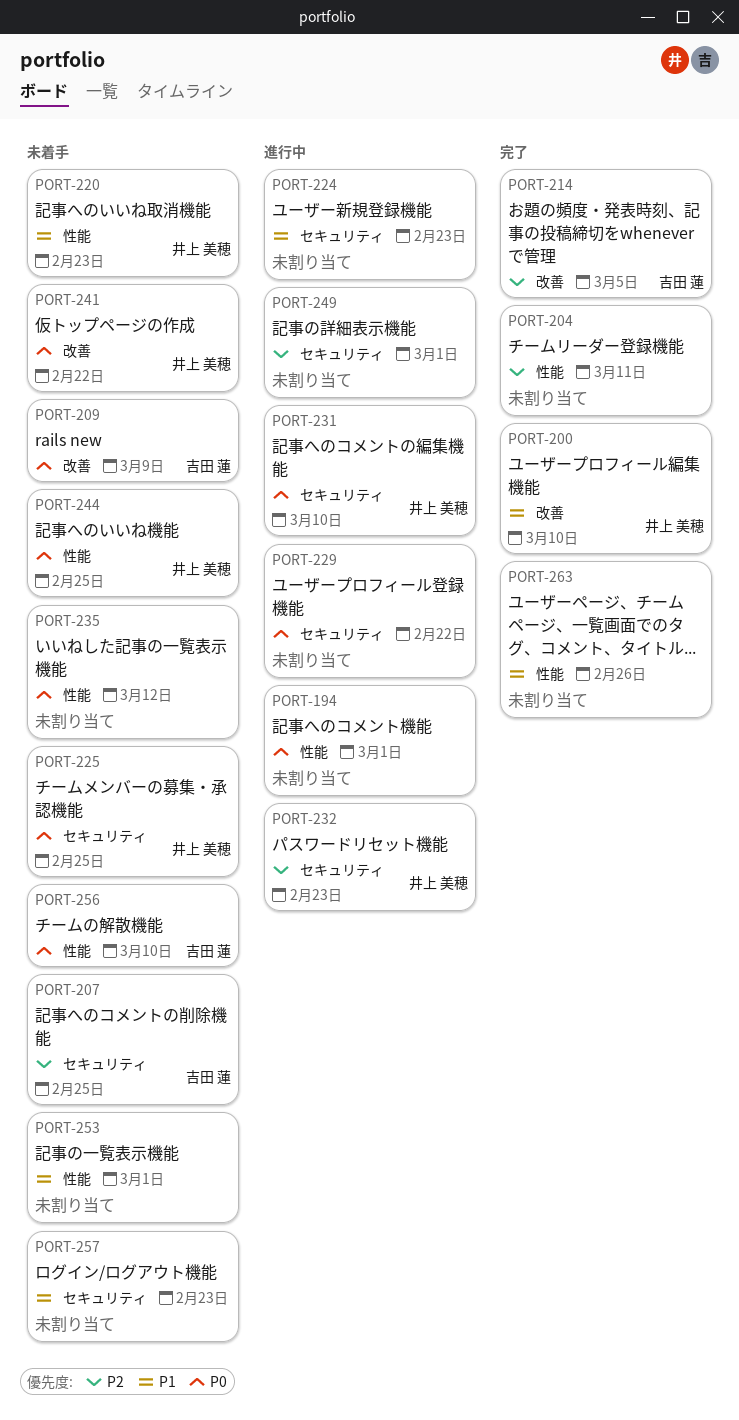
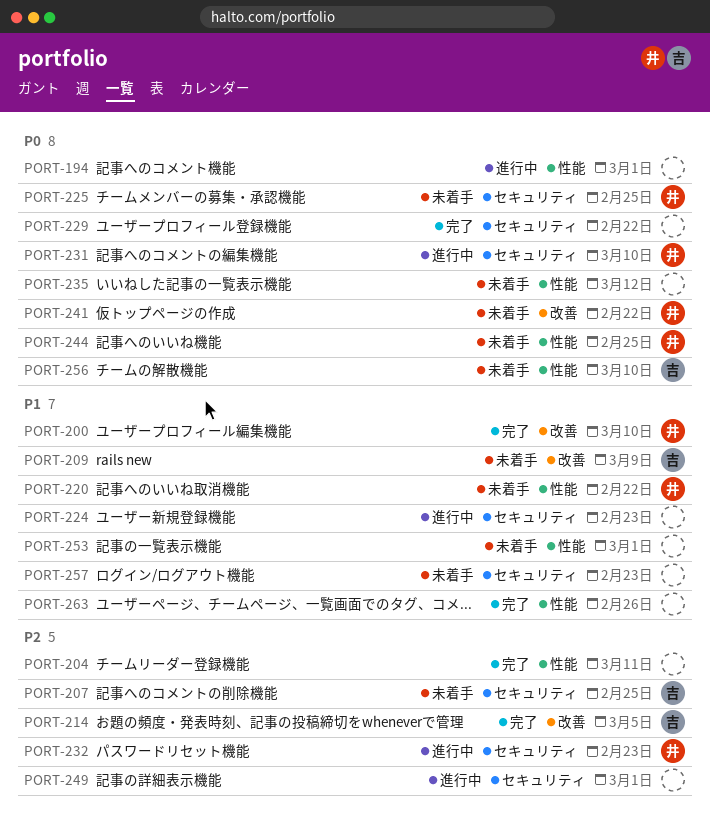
PORT-209, priority: P0 -> P1
PORT-220, due: Feb 23 -> Feb 22
PORT-229, status: 進行中 -> 完了

